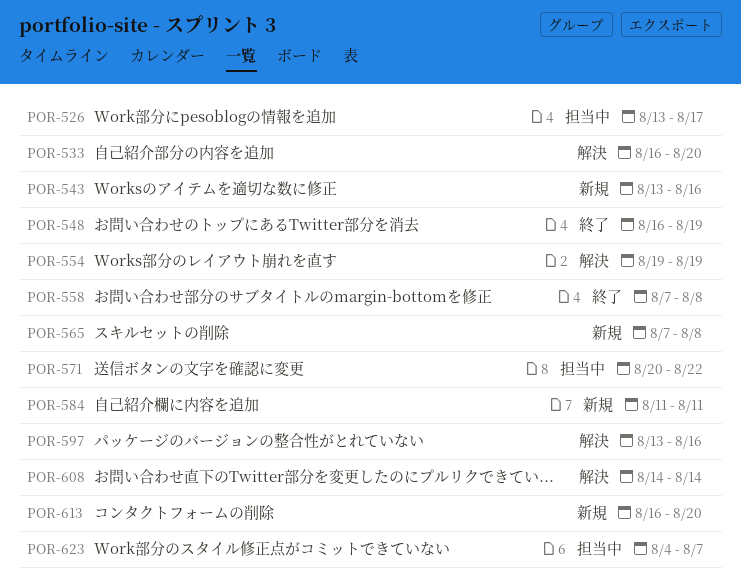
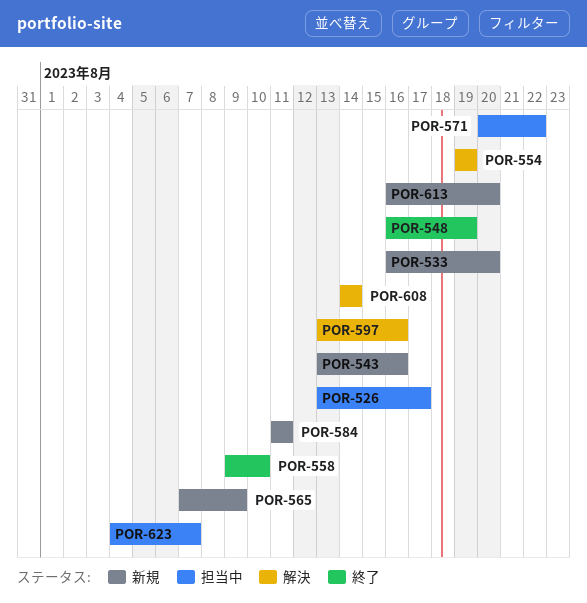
POR-533, status: 解決 -> 新規
POR-558, start: Aug 7 -> Aug 9
POR-558, due: Aug 8 -> Aug 10
POR-565, due: Aug 8 -> Aug 9

